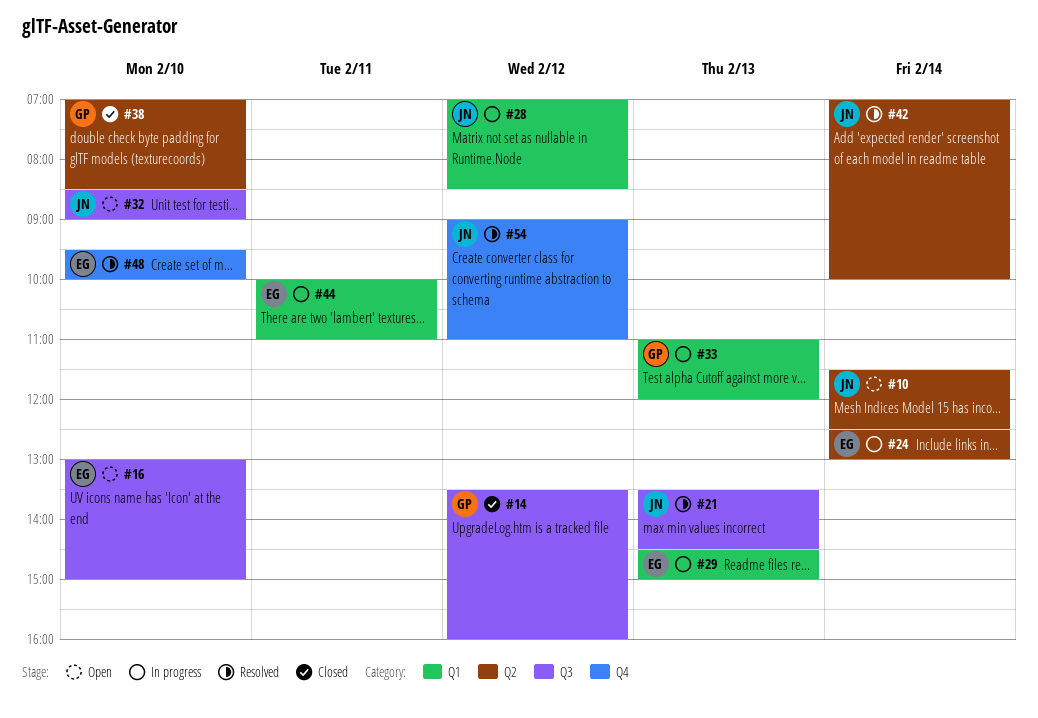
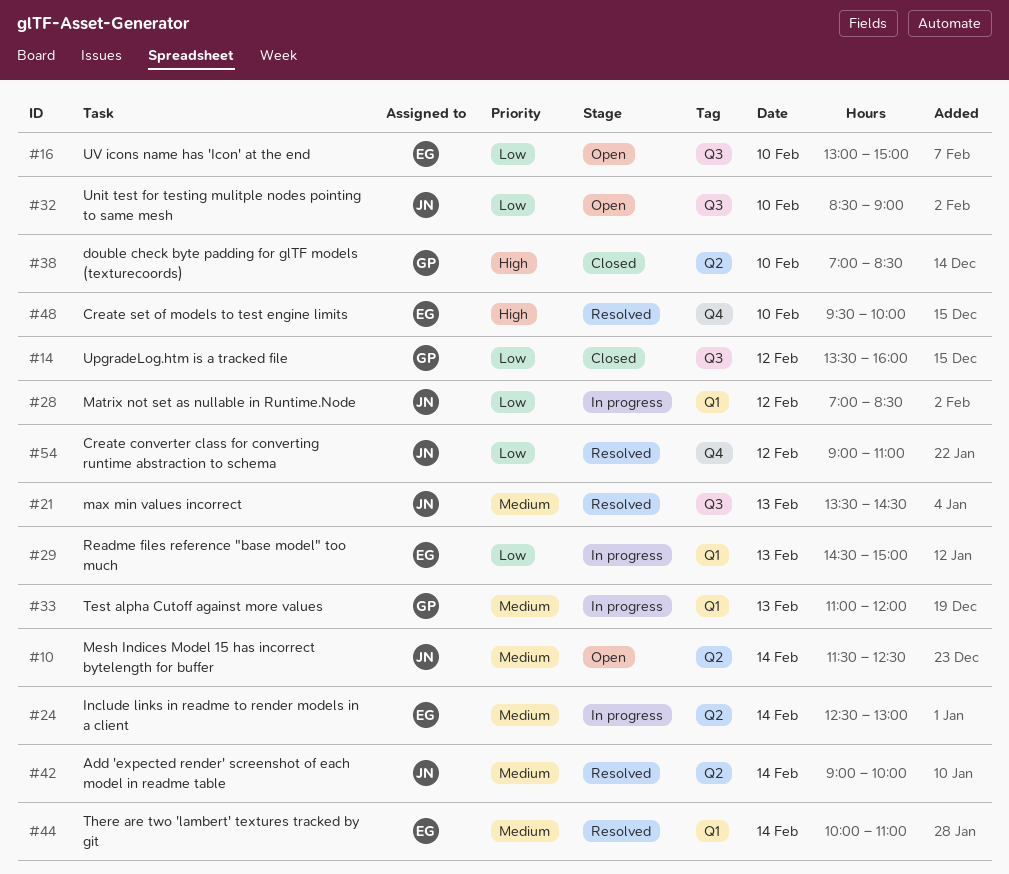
#42, begins: 07:00 -> 09:00
#44, status: In progress -> Resolved
#44, day: Feb 11 -> Feb 14

